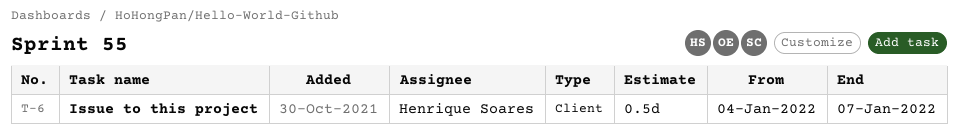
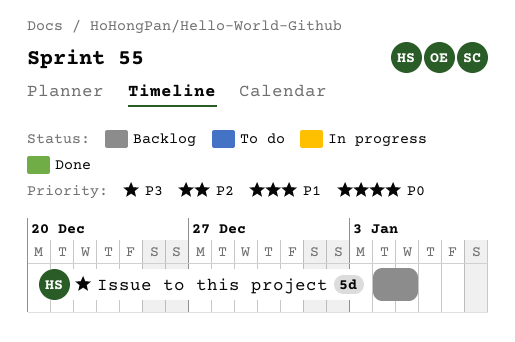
Issue to this project, estimate: 0.5d -> 5d
Issue to this project, due: Jan 7 -> Jan 5

